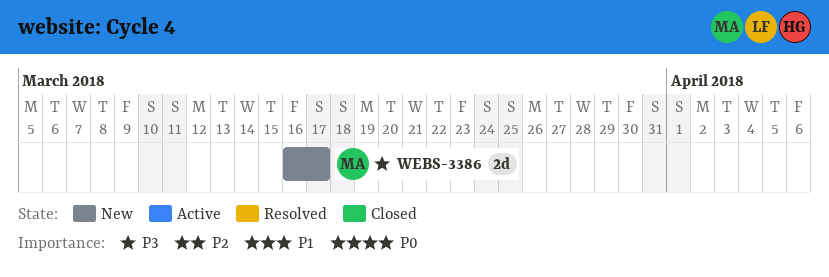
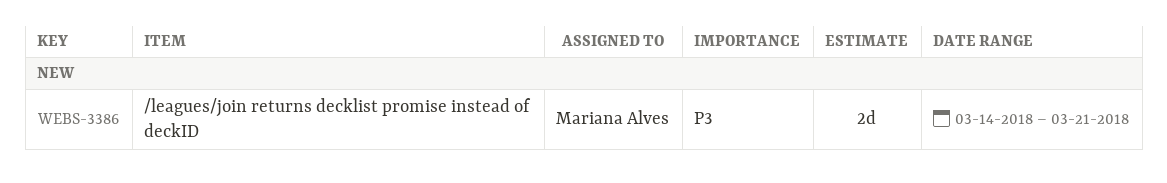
WEBS-3386, start: Mar 16 -> Mar 14
WEBS-3386, due: Mar 17 -> Mar 21

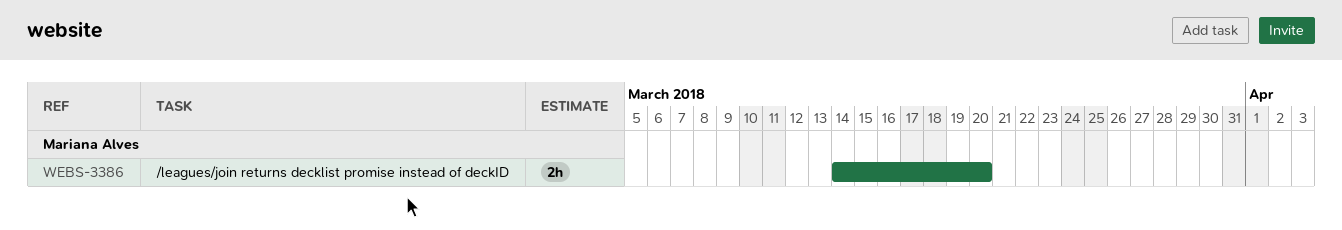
WEBS-3386, estimate: 2d -> 2h
WEBS-3386, due: Mar 21 -> Mar 20

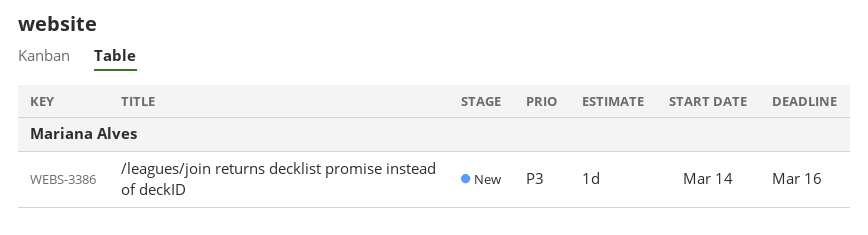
WEBS-3386, estimate: 2h -> 1d
WEBS-3386, due: Mar 20 -> Mar 16

